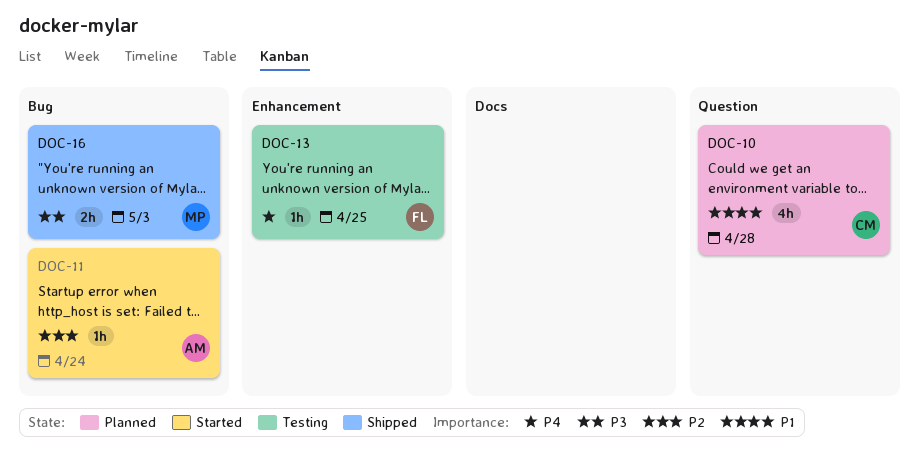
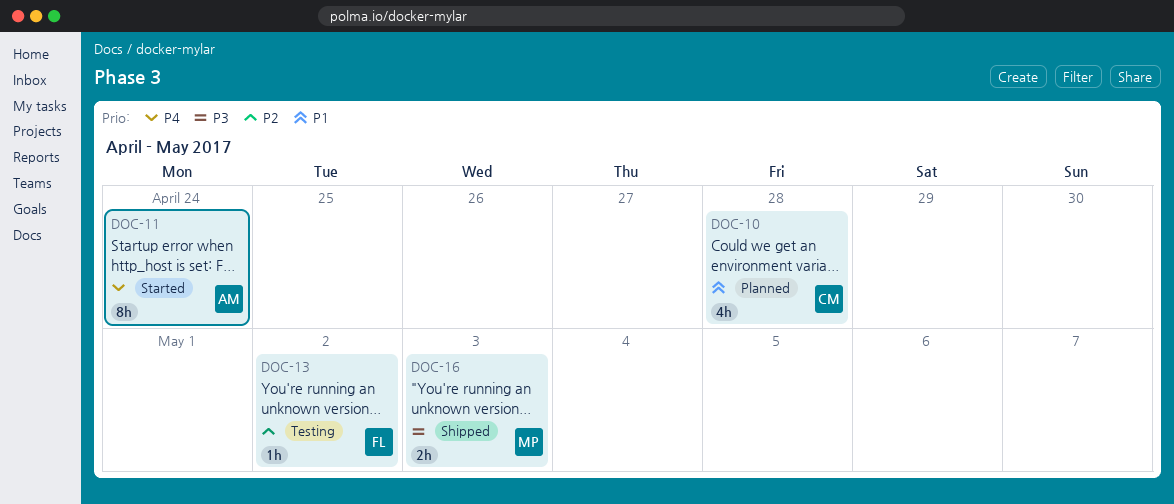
DOC-11, priority: P2 -> P4
DOC-11, estimate: 1h -> 8h
DOC-13, priority: P4 -> P2
DOC-13, due: Apr 25 -> May 2

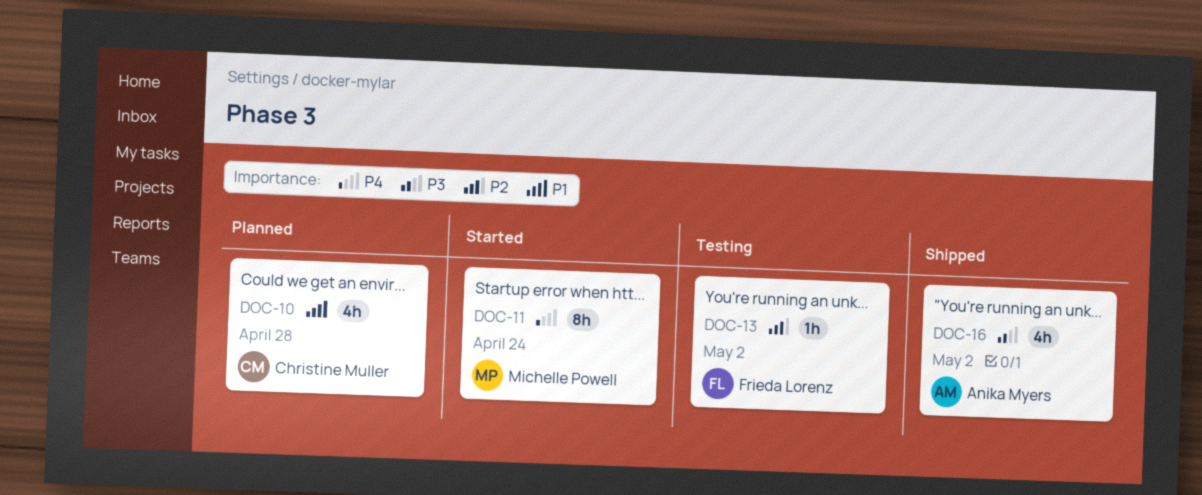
DOC-11, owner: Anika Myers -> Michelle Powell
DOC-16, owner: Michelle Powell -> Anika Myers
DOC-16, estimate: 2h -> 4h
DOC-16, due: May 3 -> May 2

